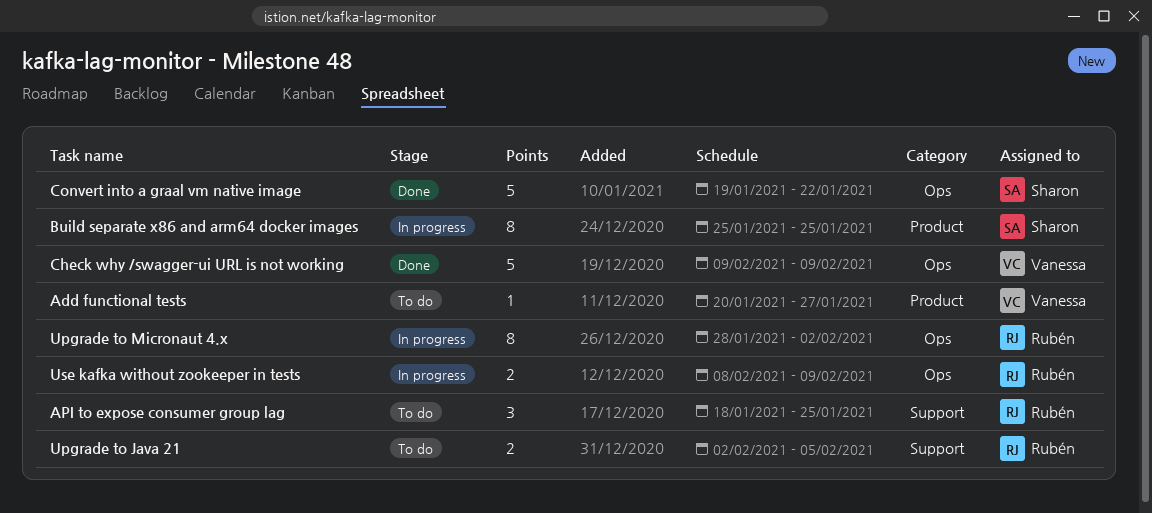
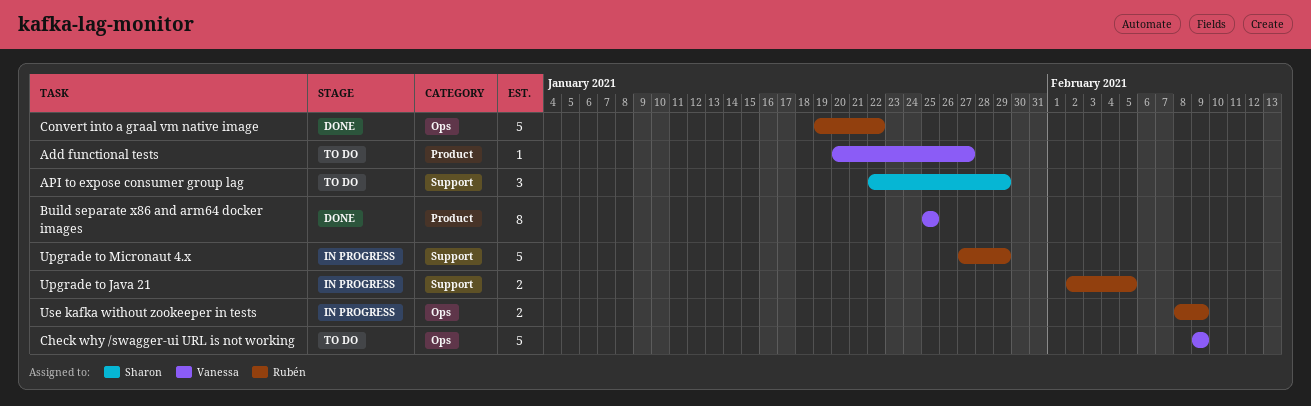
API to expose consumer group lag, owner: Rubén -> Sharon
API to expose consumer group lag, start: Jan 18 -> Jan 22
API to expose consumer group lag, due: Jan 25 -> Jan 29
Build separate x86 and arm64 docker images, status: In progress -> Done
Build separate x86 and arm64 docker images, owner: Sharon -> Vanessa
Check why /swagger-ui URL is not working, status: Done -> To do
Convert into a graal vm native image, owner: Sharon -> Rubén
Upgrade to Java 21, status: To do -> In progress
Upgrade to Micronaut 4.x, label: Ops -> Support
Upgrade to Micronaut 4.x, estimate: 8 -> 5
Upgrade to Micronaut 4.x, start: Jan 28 -> Jan 27
Upgrade to Micronaut 4.x, due: Feb 2 -> Jan 29

